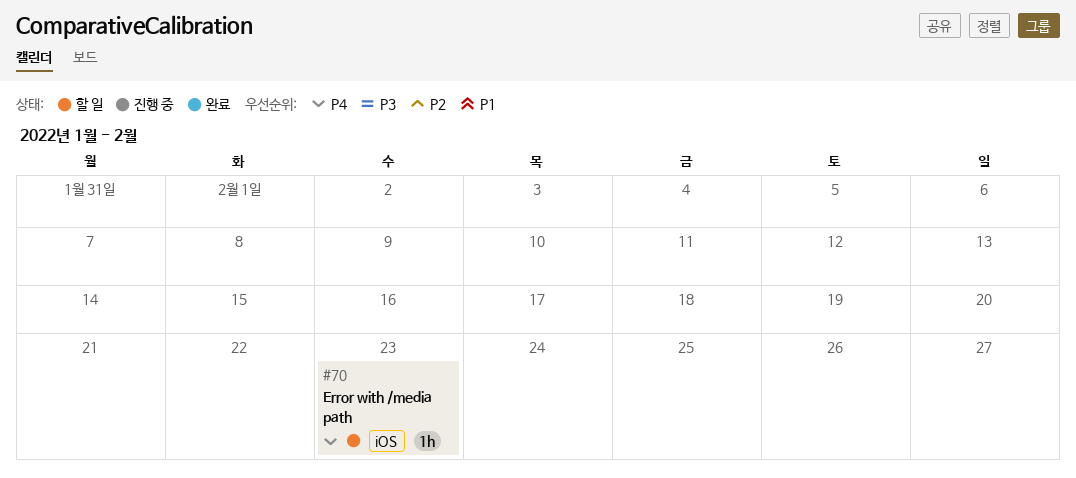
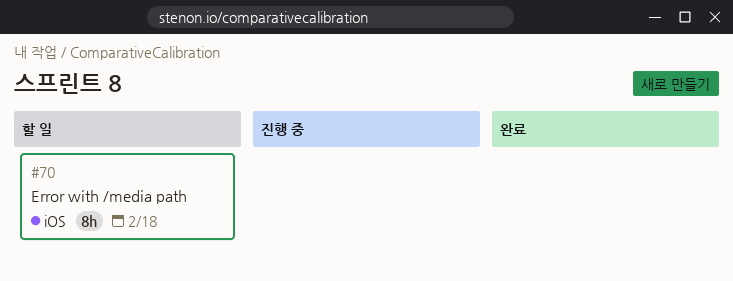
#70, estimate: 1h -> 8h
#70, due: Feb 23 -> Feb 18

